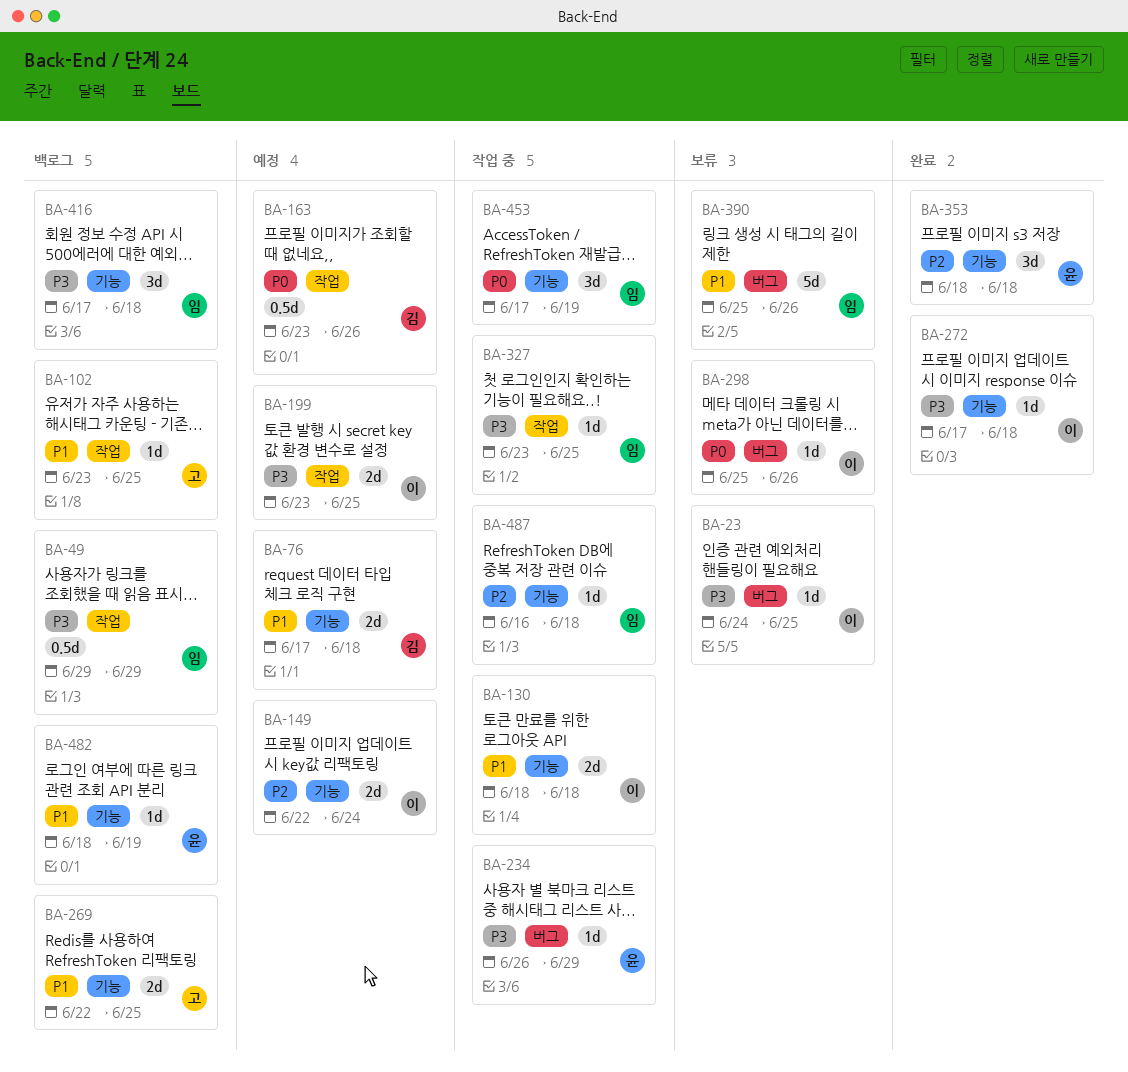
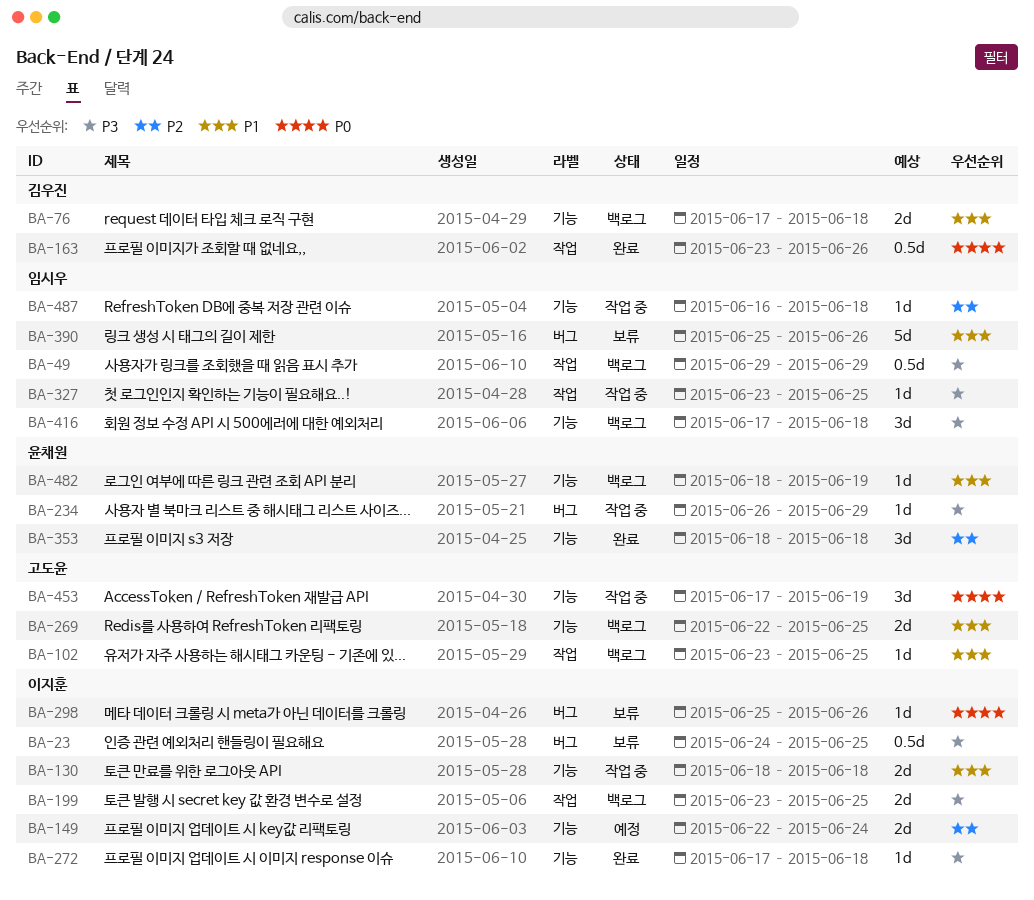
BA-23, estimate: 1d -> 0.5d
BA-76, status: 예정 -> 백로그
BA-163, status: 예정 -> 완료
BA-199, status: 예정 -> 백로그
BA-453, owner: 임시우 -> 고도윤

